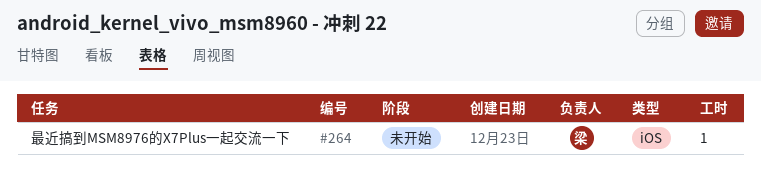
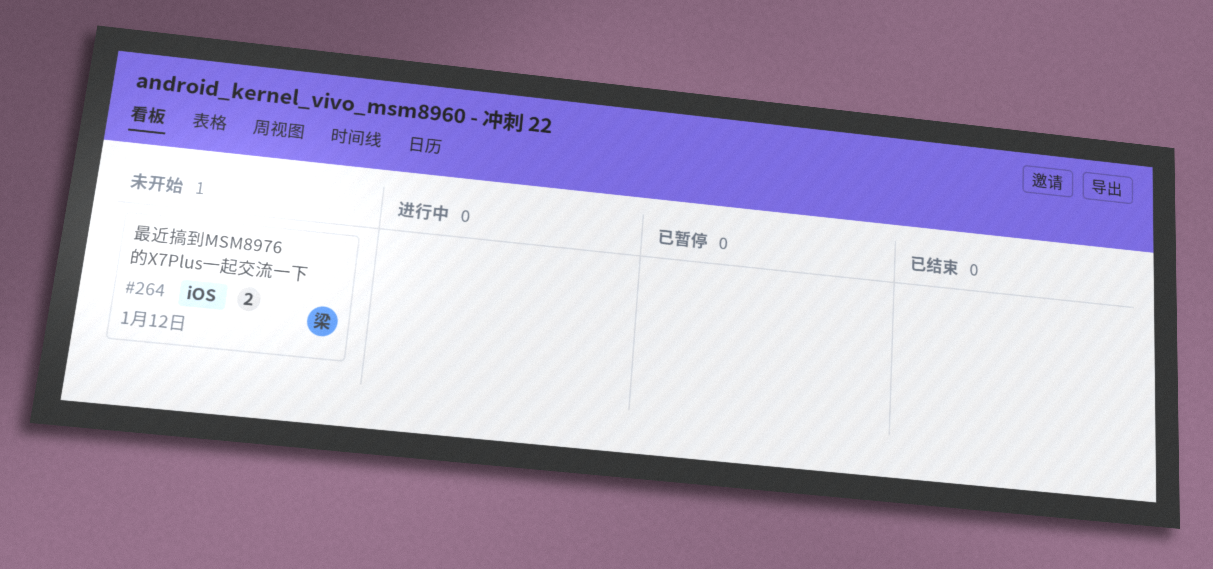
#264, estimate: 1 -> 2

